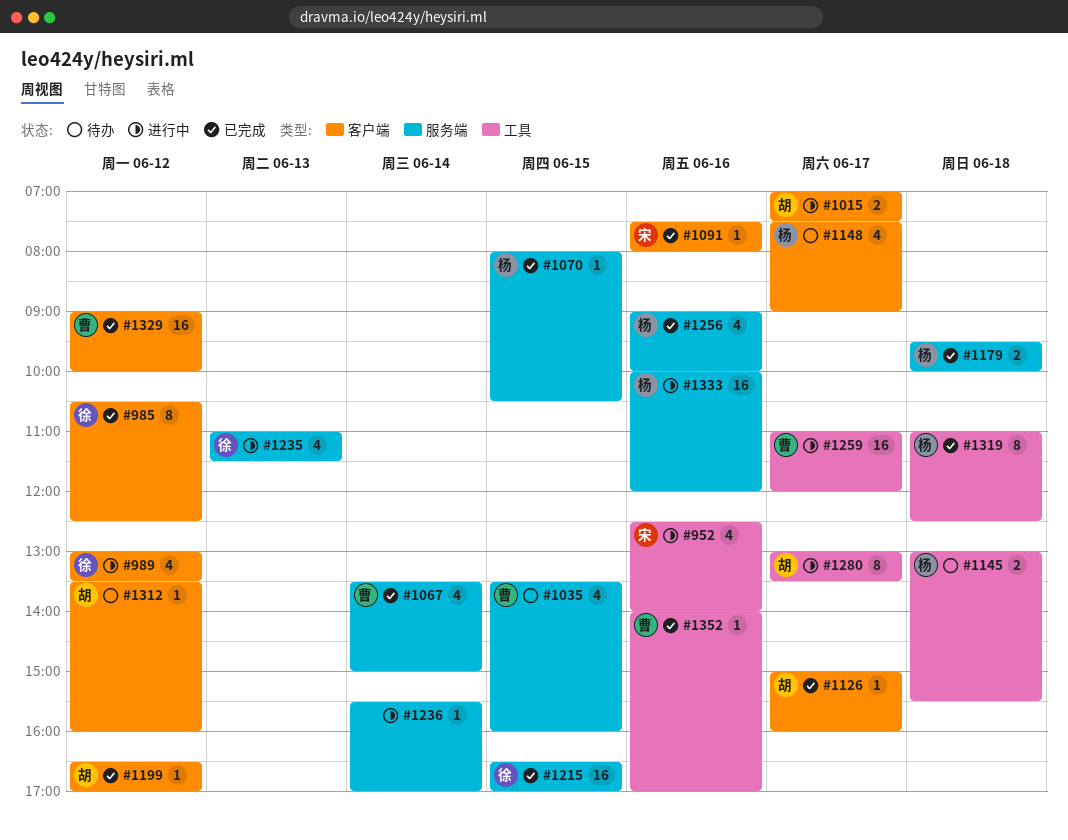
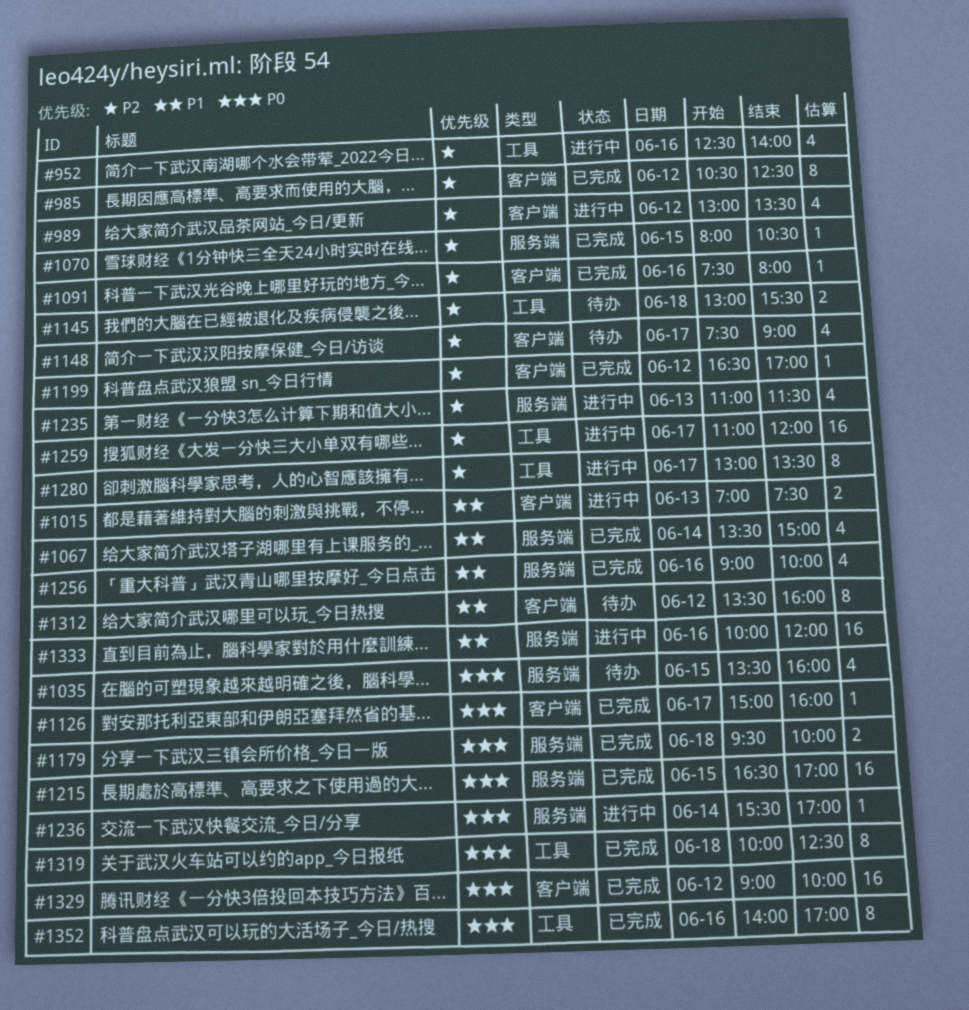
#1015, day: Jun 17 -> Jun 13
#1312, estimate: 1 -> 8
#1319, begins: 11:00 -> 10:00
#1352, estimate: 1 -> 8

